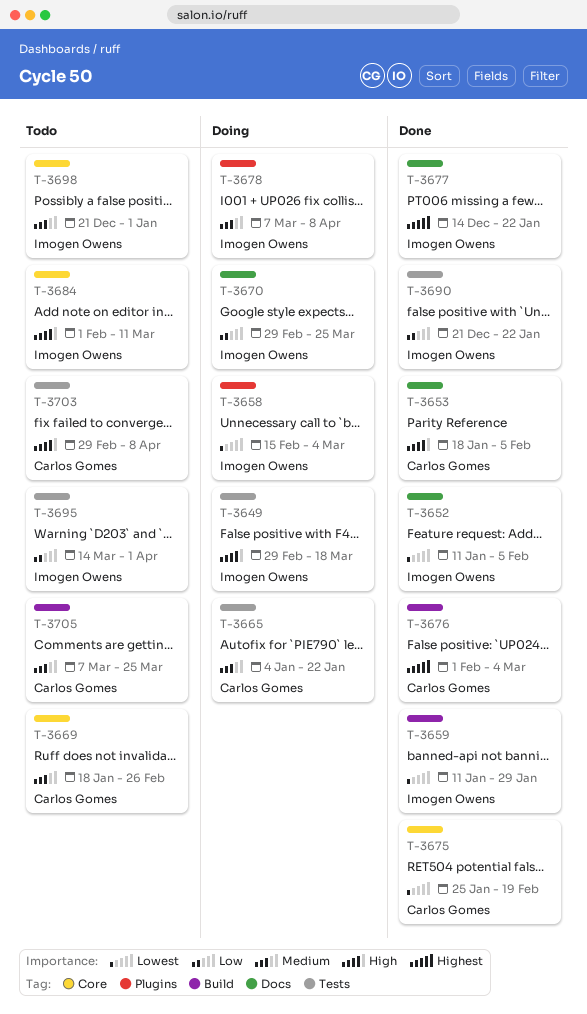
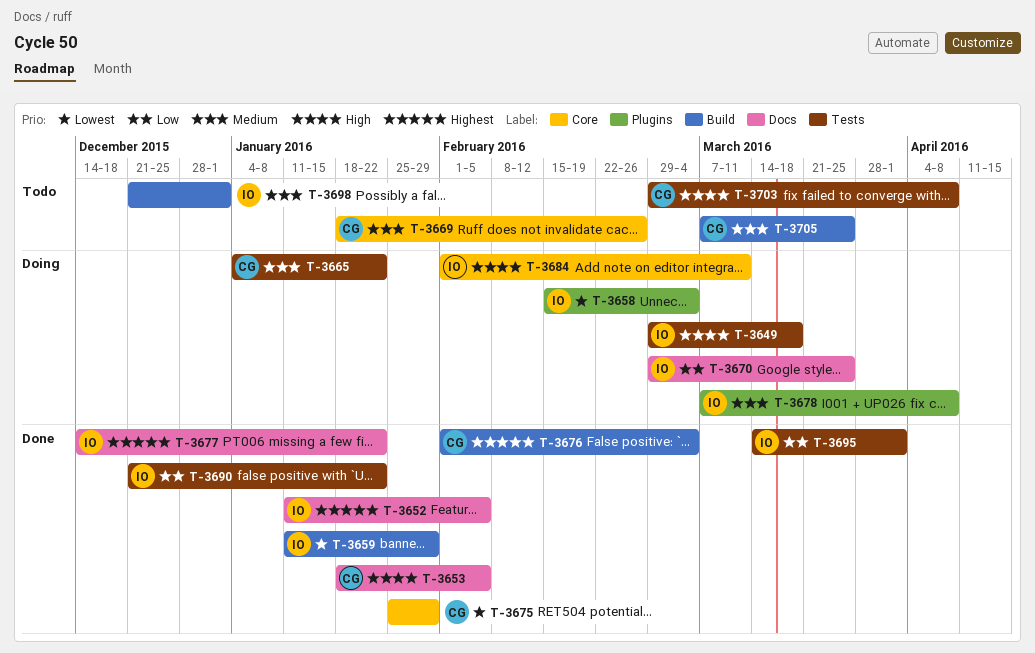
T-3652, priority: Lowest -> Highest
T-3675, due: Feb 19 -> Jan 29
T-3684, status: Todo -> Doing
T-3695, status: Todo -> Done
T-3698, label: Core -> Build

